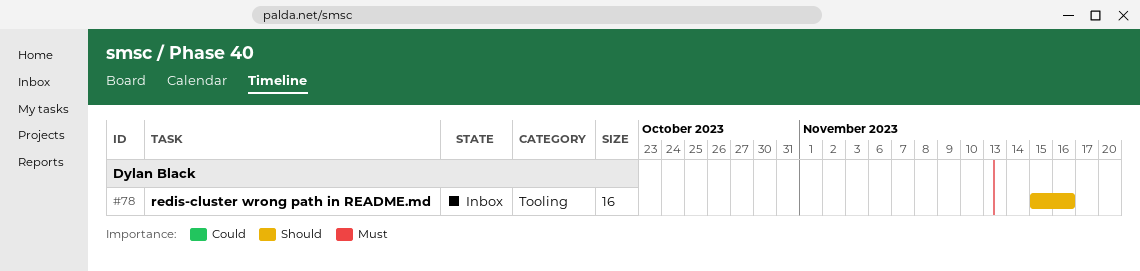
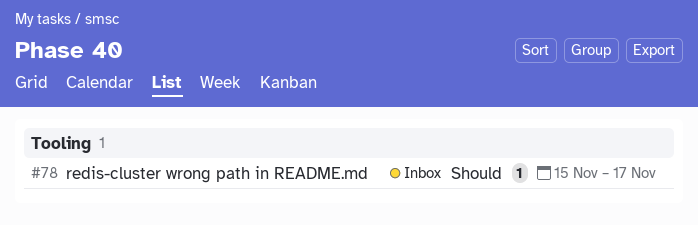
#78, estimate: 16 -> 1
#78, due: Nov 16 -> Nov 17

